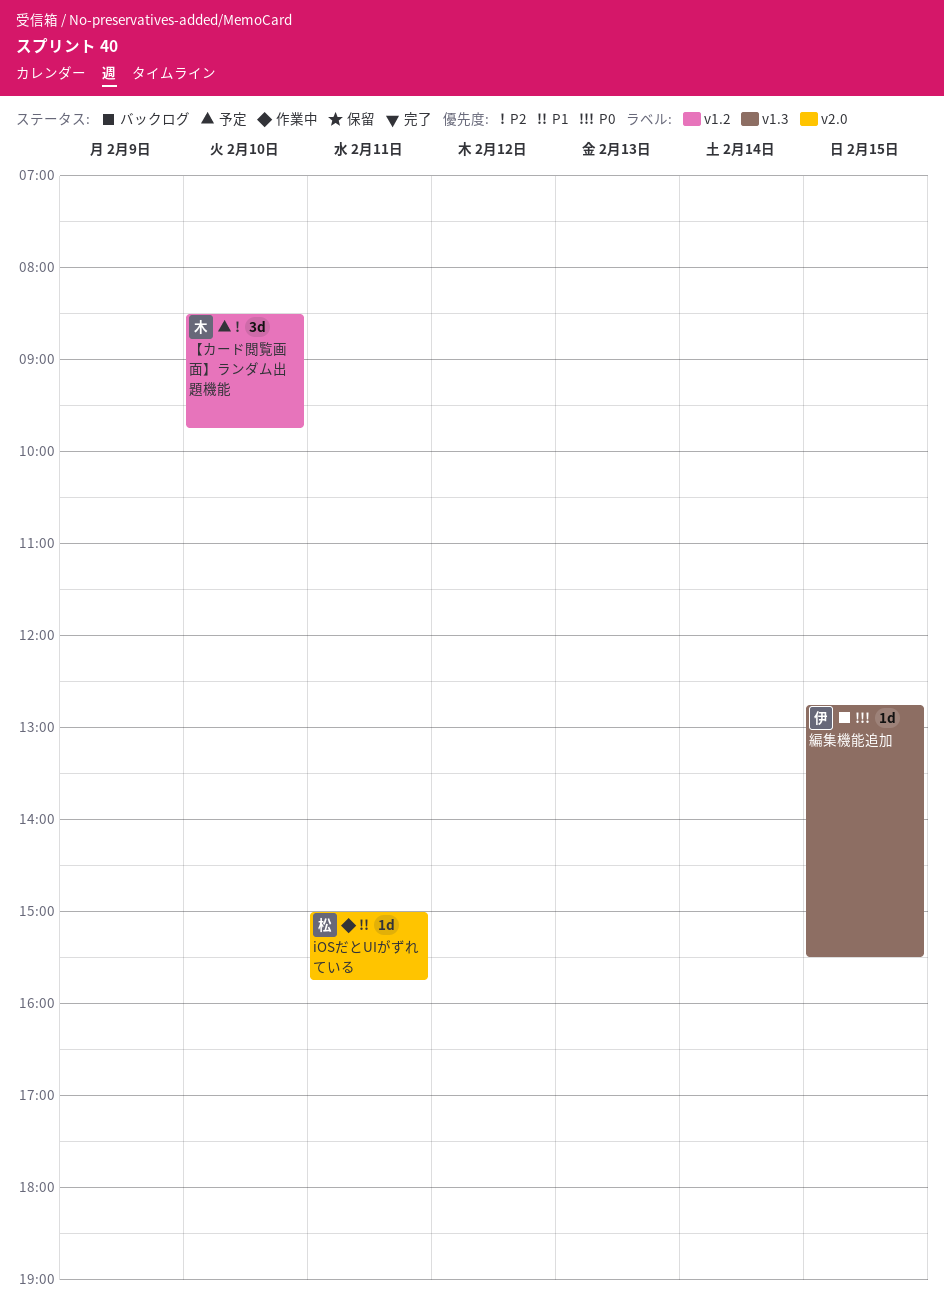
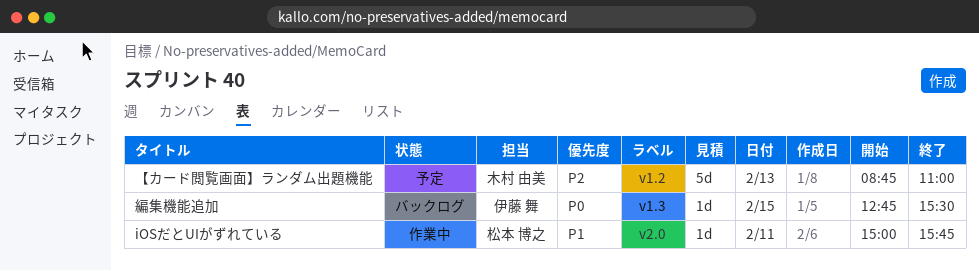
【カード閲覧画面】ランダム出題機能, estimate: 3d -> 5d
【カード閲覧画面】ランダム出題機能, day: Feb 10 -> Feb 13
【カード閲覧画面】ランダム出題機能, begins: 08:30 -> 08:45
【カード閲覧画面】ランダム出題機能, ends: 09:45 -> 11:00

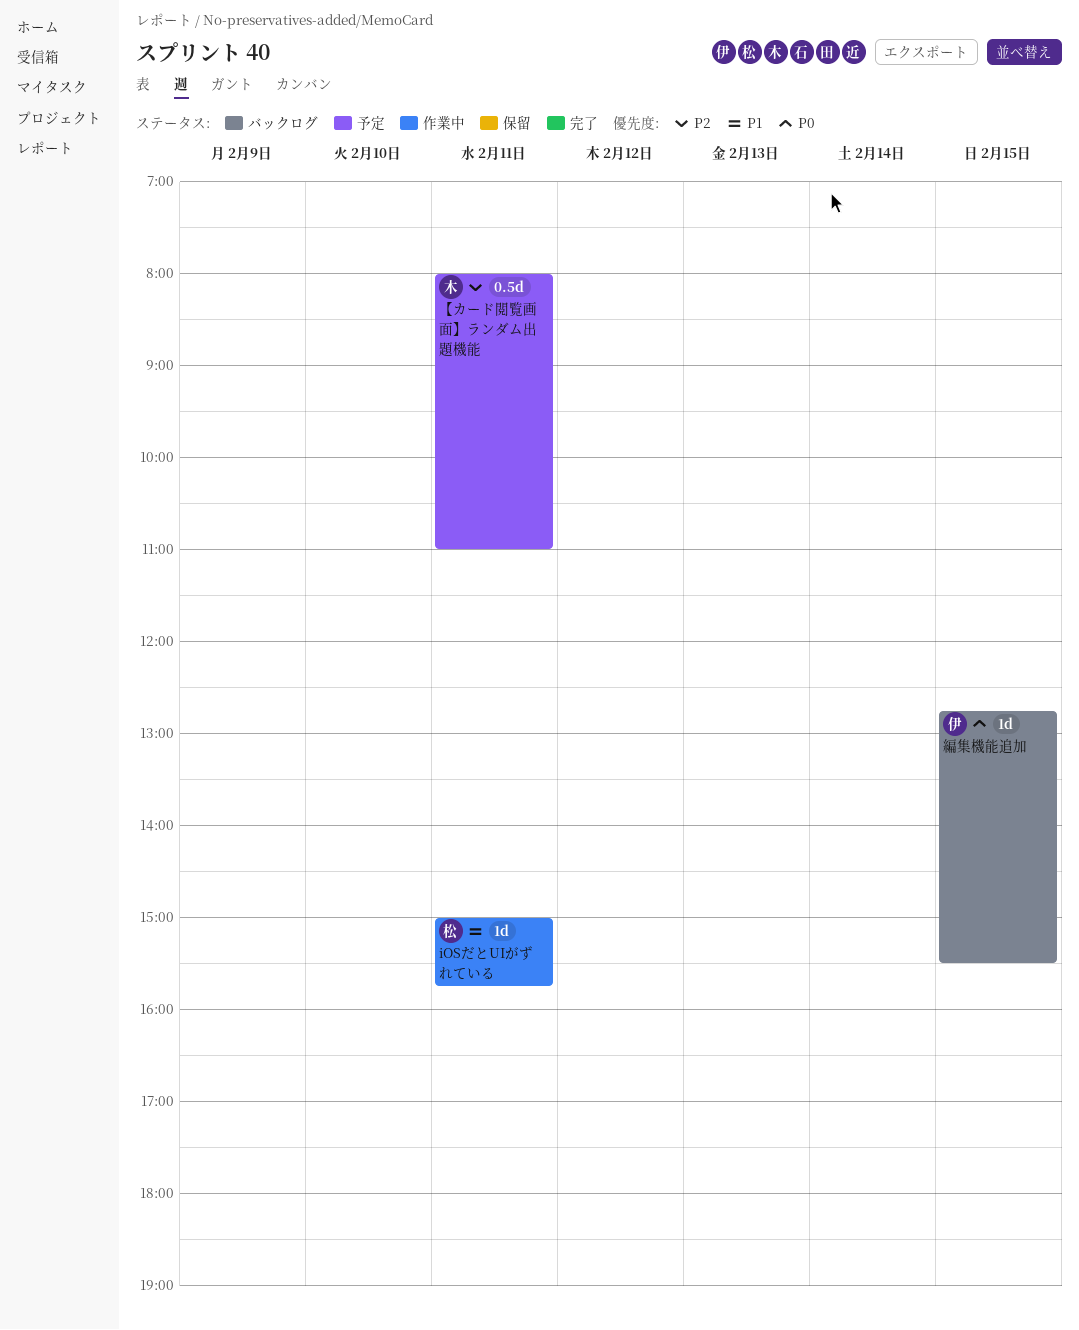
【カード閲覧画面】ランダム出題機能, estimate: 5d -> 0.5d
【カード閲覧画面】ランダム出題機能, day: Feb 13 -> Feb 11
【カード閲覧画面】ランダム出題機能, begins: 08:45 -> 08:00

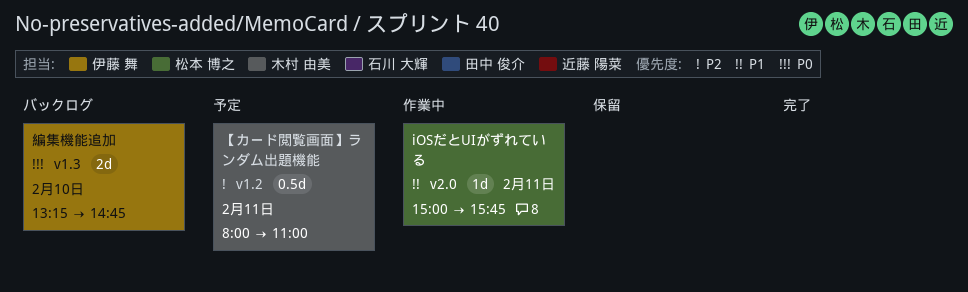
編集機能追加, estimate: 1d -> 2d
編集機能追加, day: Feb 15 -> Feb 10
編集機能追加, begins: 12:45 -> 13:15
編集機能追加, ends: 15:30 -> 14:45

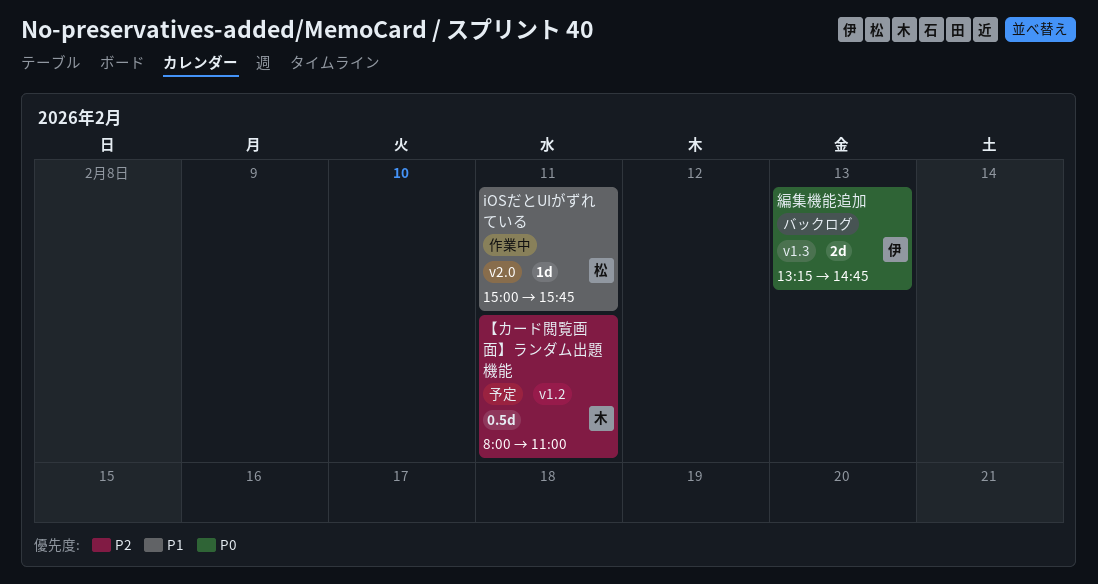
編集機能追加, day: Feb 10 -> Feb 13

